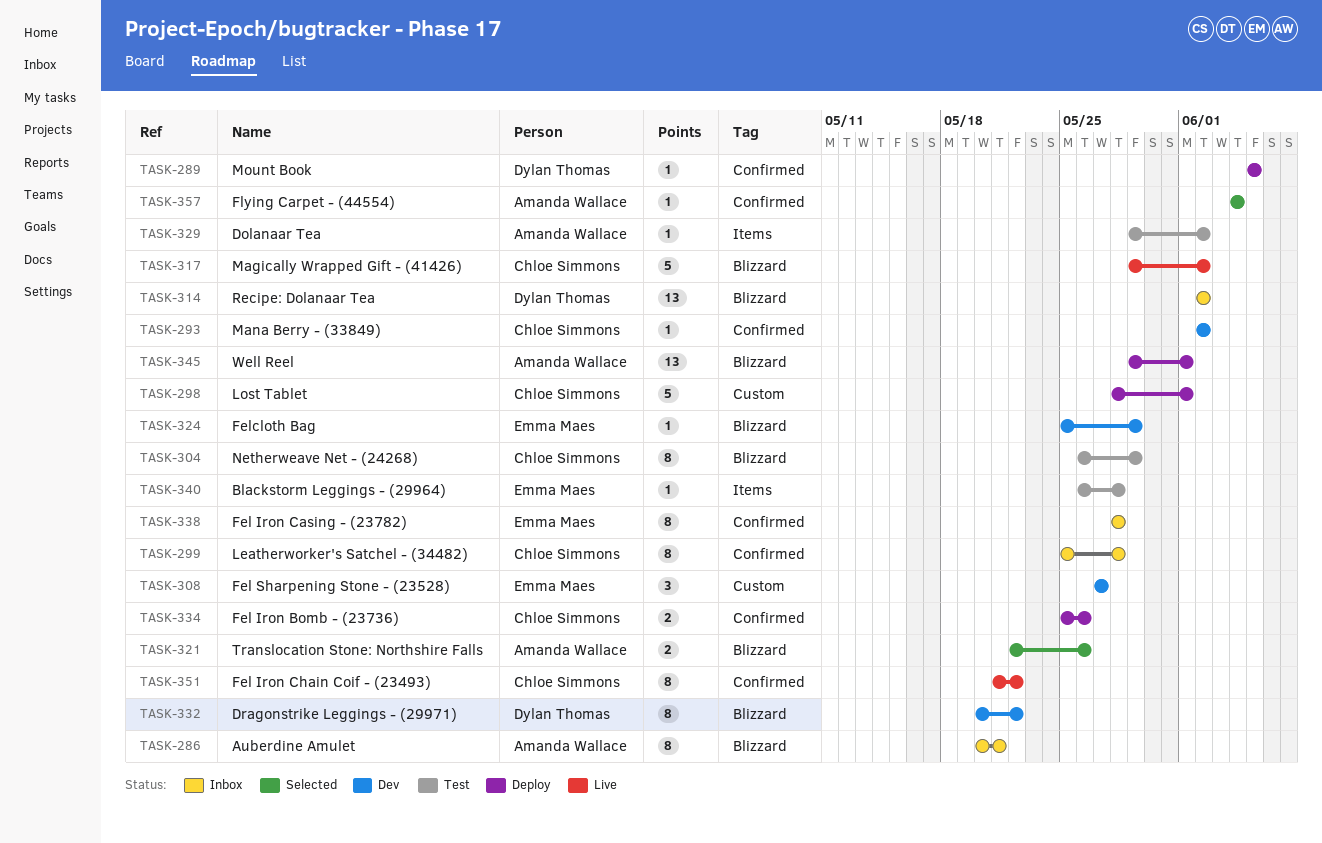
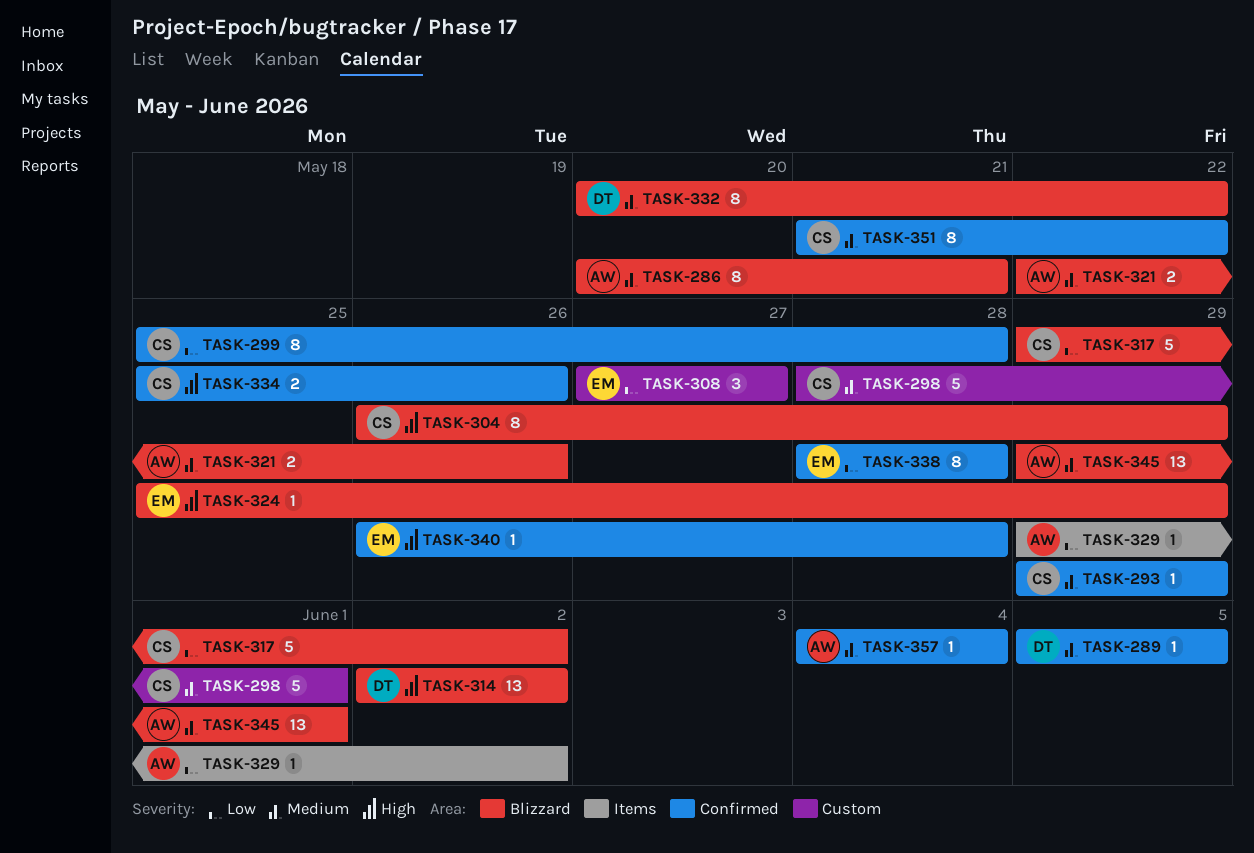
TASK-293, start: Jun 2 -> May 29
TASK-293, due: Jun 2 -> May 29
TASK-340, label: Items -> Confirmed

